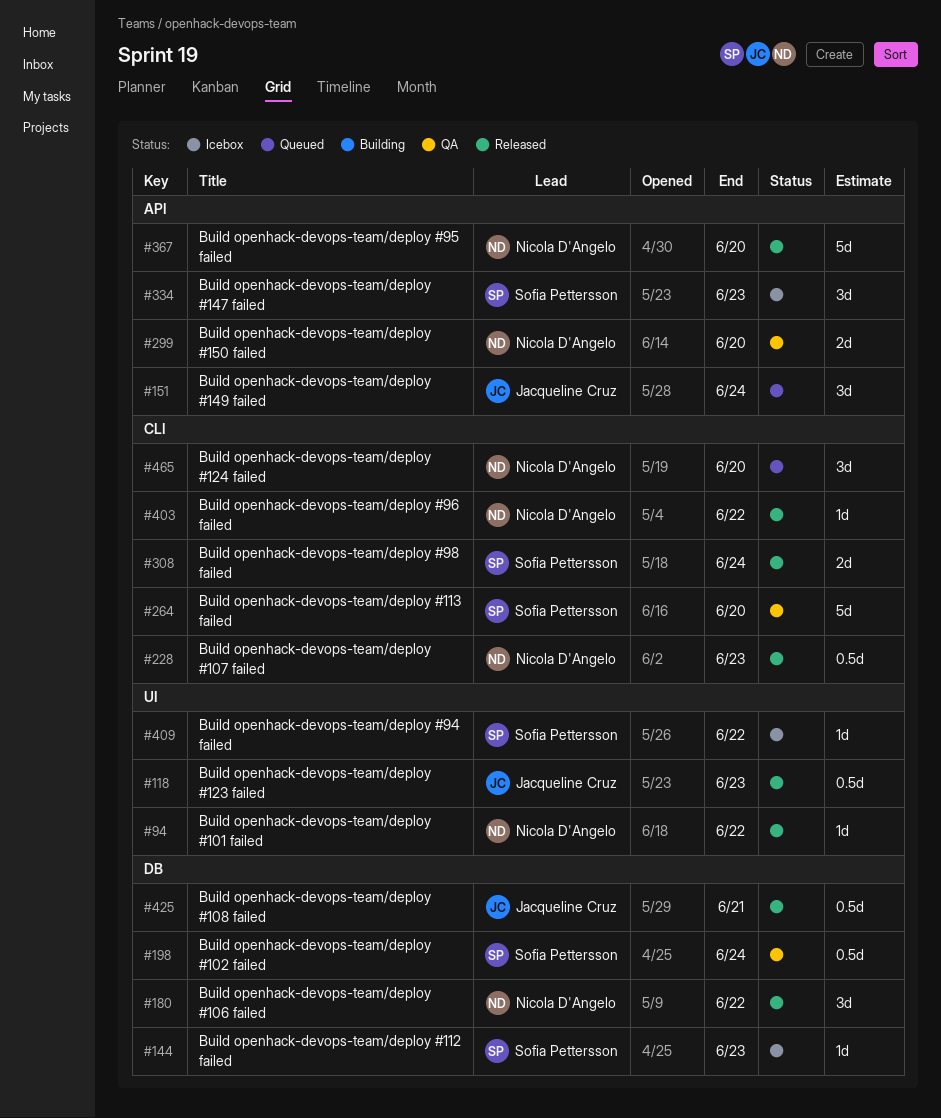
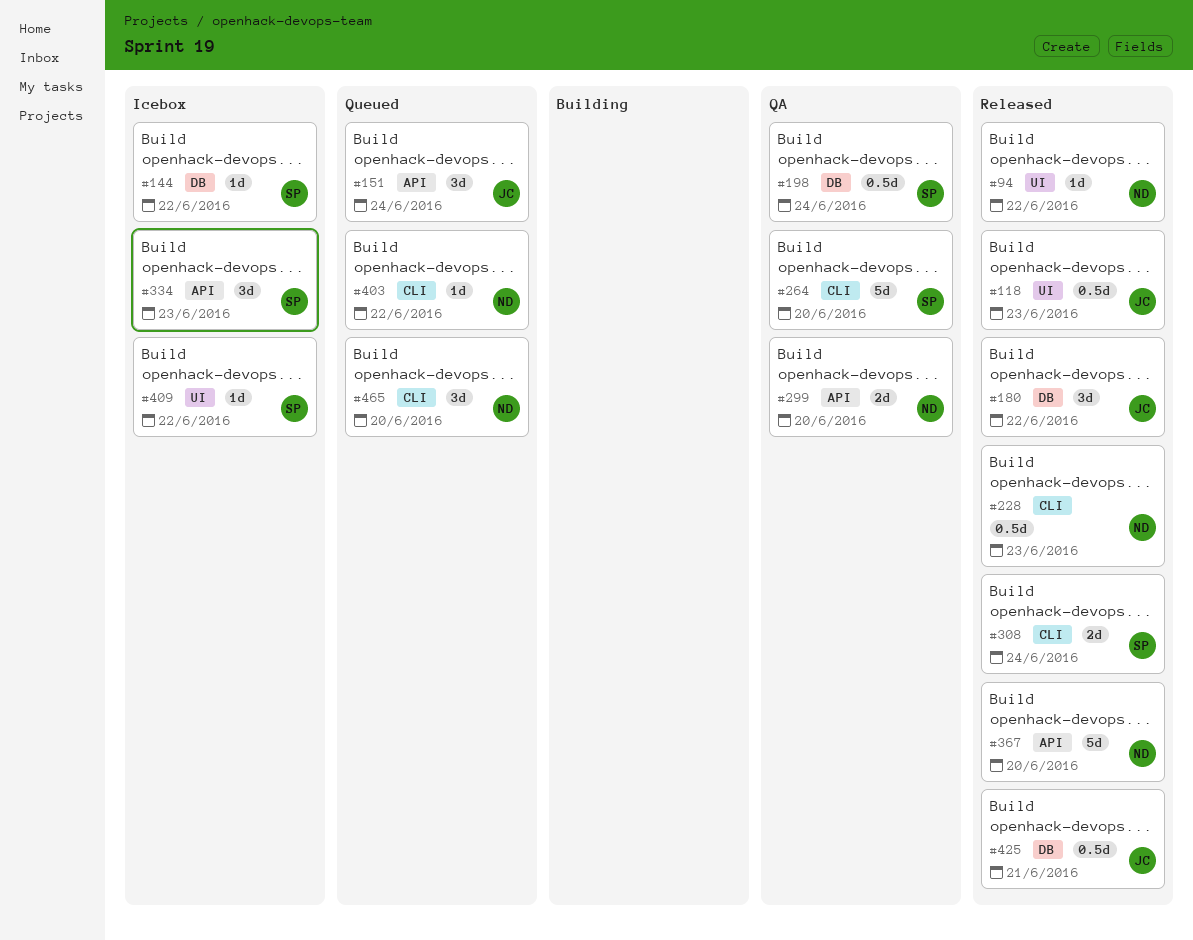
#144, due: Jun 23 -> Jun 22
#180, owner: Nicola D'Angelo -> Jacqueline Cruz
#403, status: Released -> Queued

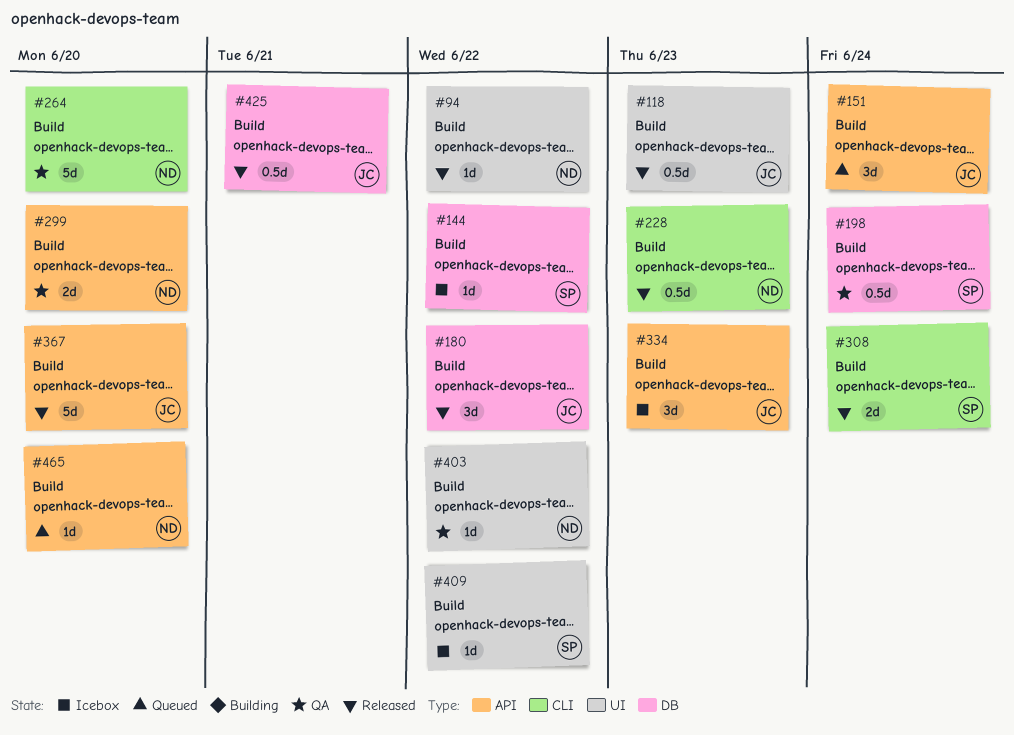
#264, owner: SP -> ND
#334, owner: SP -> JC
#367, owner: ND -> JC
#403, status: Queued -> QA
#403, label: CLI -> UI
#465, label: CLI -> API
#465, estimate: 3d -> 1d

